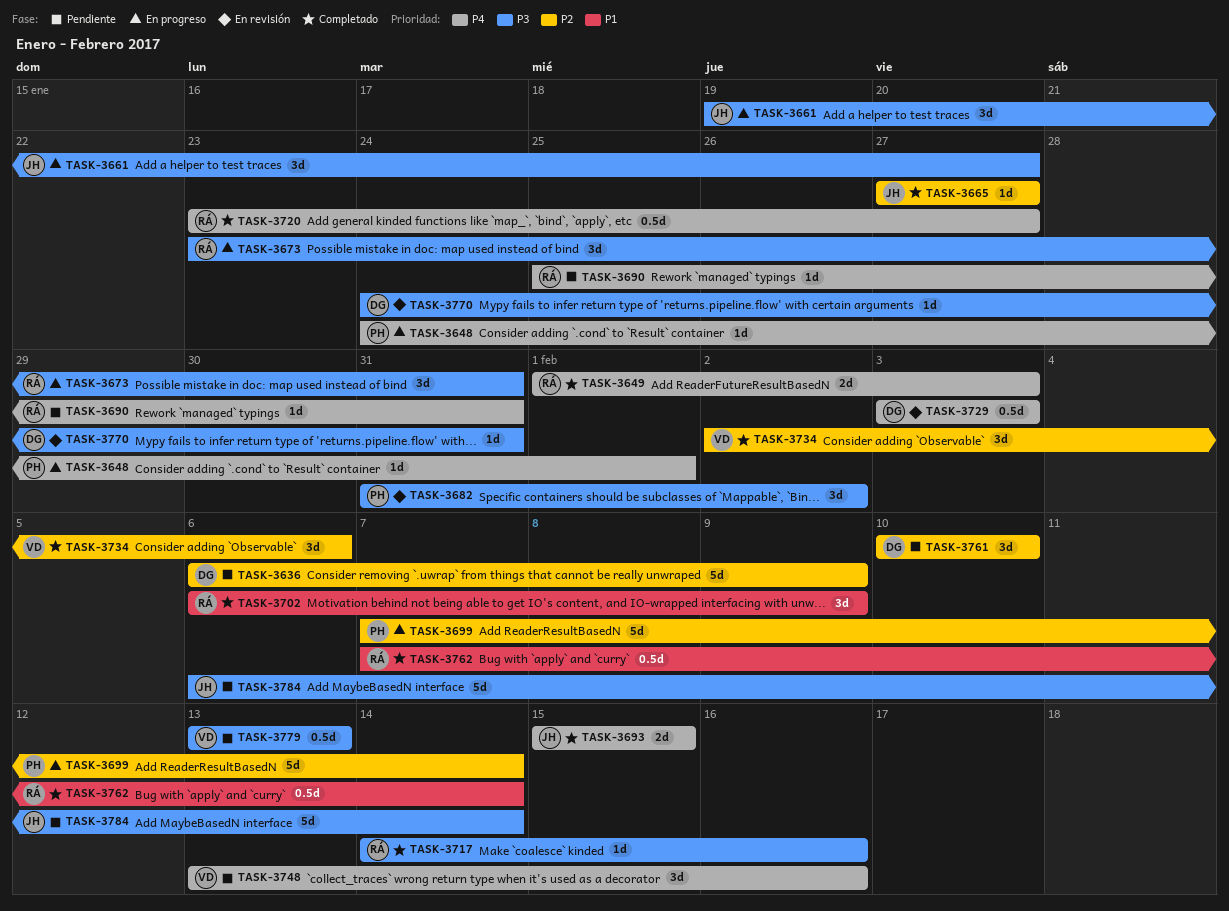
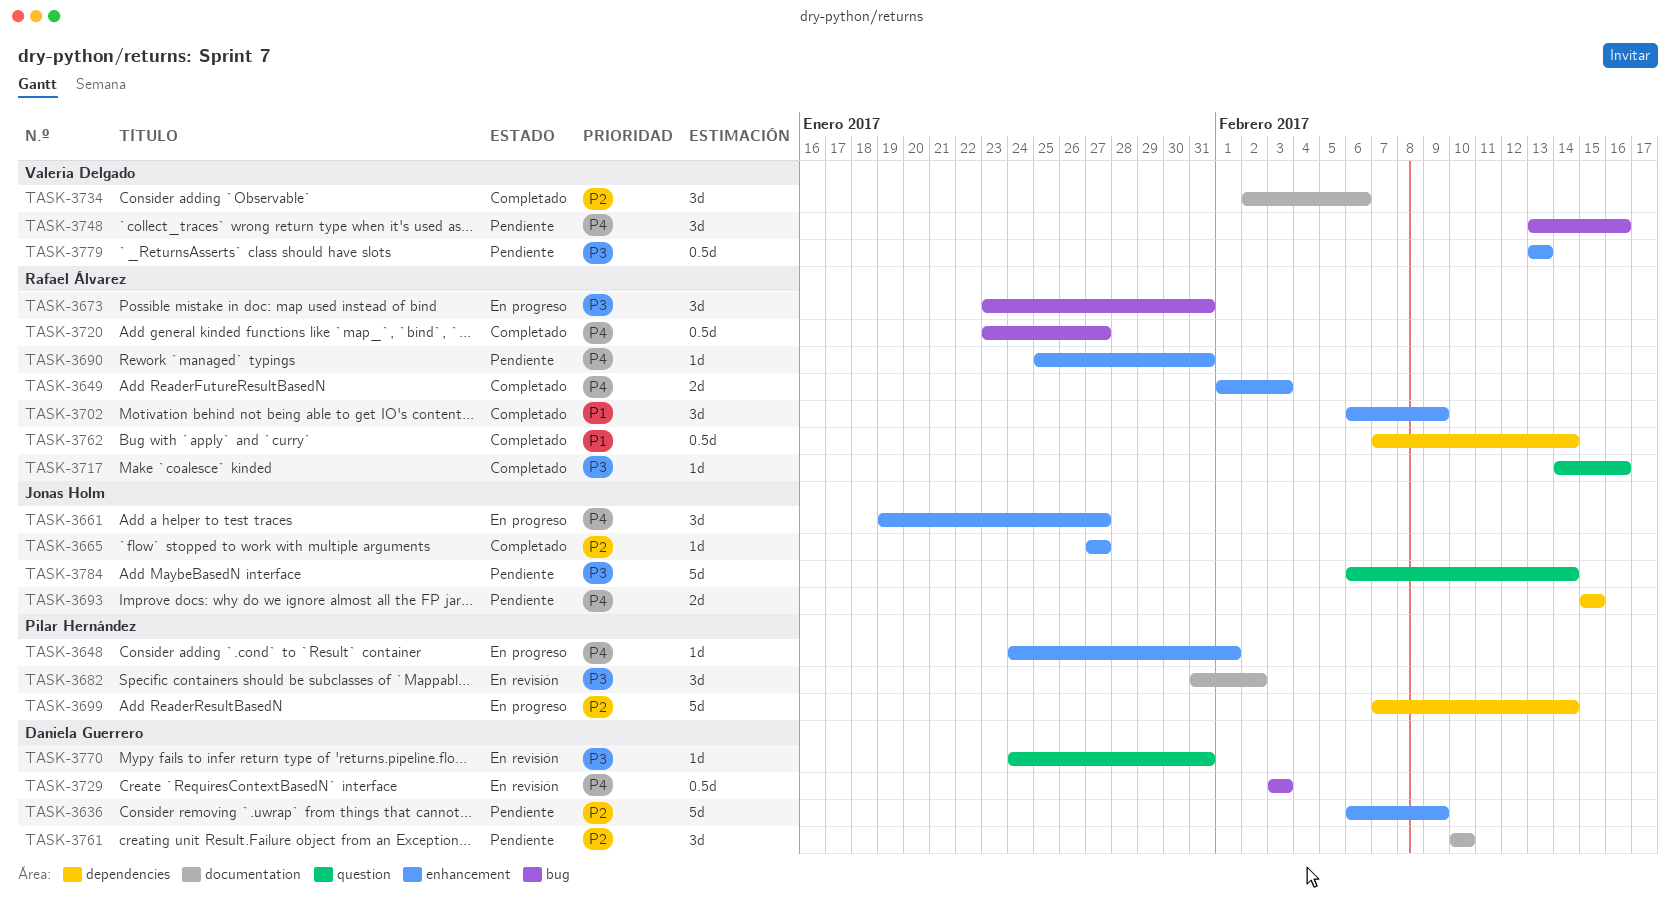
TASK-3661, priority: P3 -> P4
TASK-3693, status: Completado -> Pendiente

